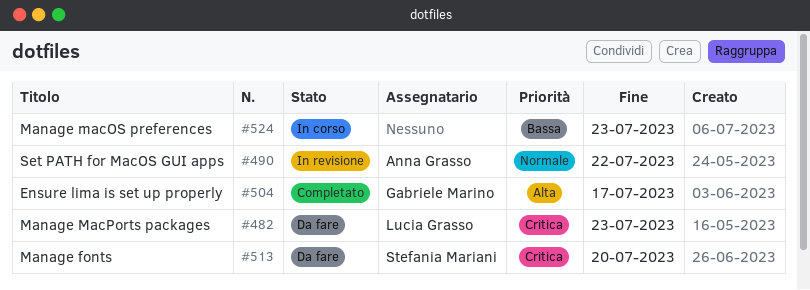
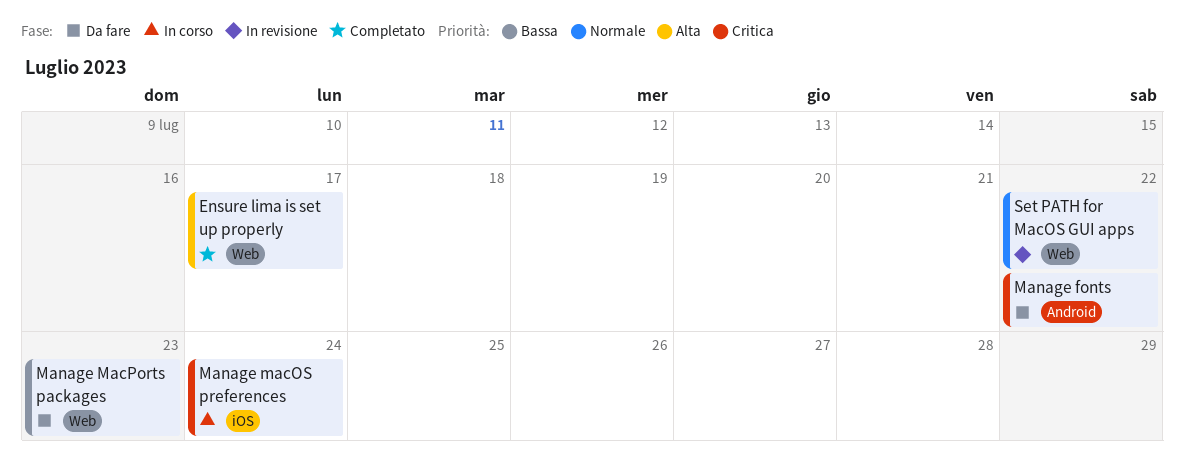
Manage fonts, due: Jul 20 -> Jul 22
Manage macOS preferences, priority: Bassa -> Critica
Manage macOS preferences, due: Jul 23 -> Jul 24
Manage MacPorts packages, priority: Critica -> Bassa

